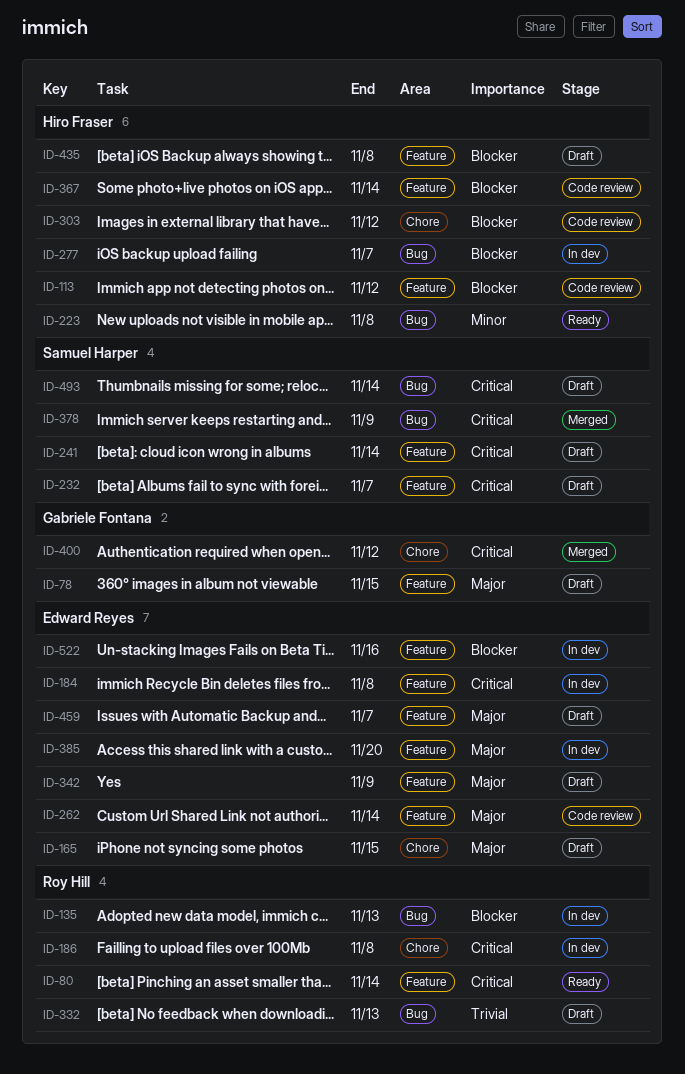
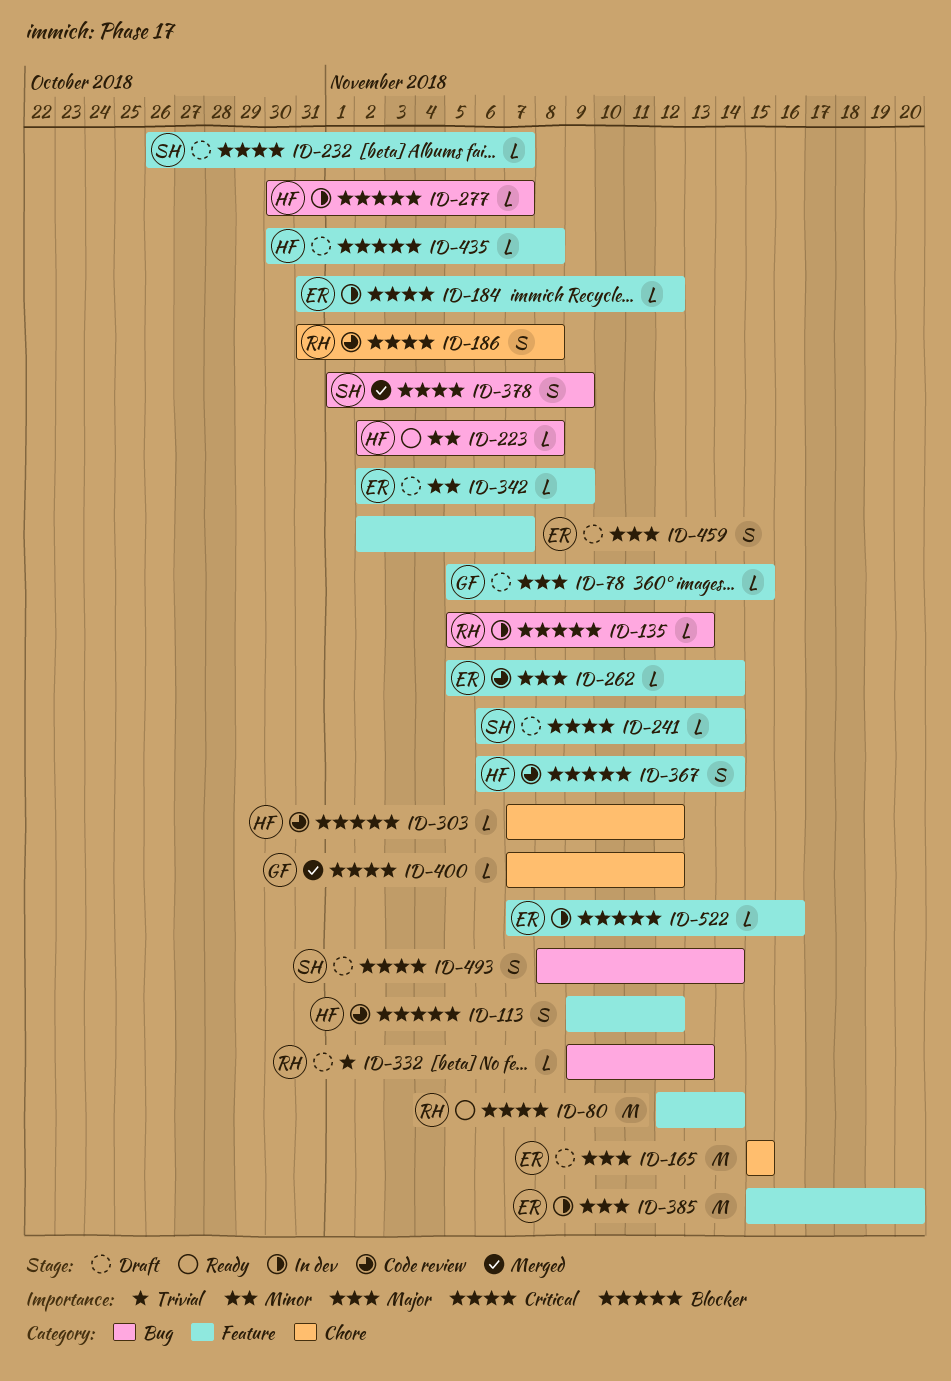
ID-184, due: Nov 8 -> Nov 12
ID-186, status: In dev -> Code review
ID-342, priority: Major -> Minor

